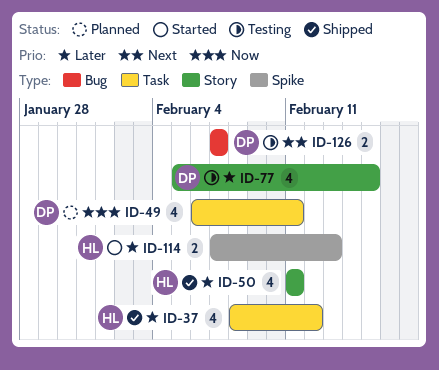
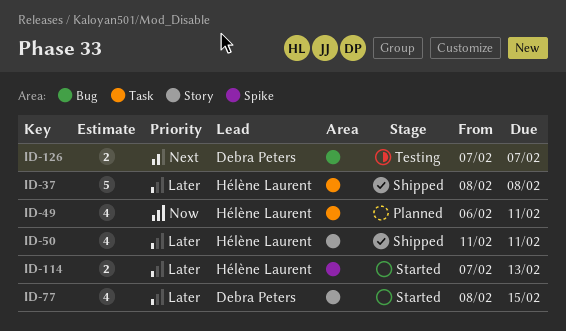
ID-37, estimate: 4 -> 5
ID-37, due: Feb 12 -> Feb 8
ID-49, owner: Debra Peters -> Hélène Laurent
ID-77, status: Testing -> Started
ID-77, start: Feb 5 -> Feb 8

